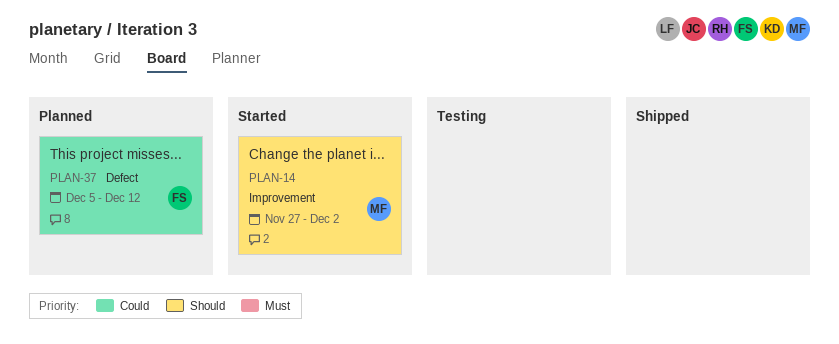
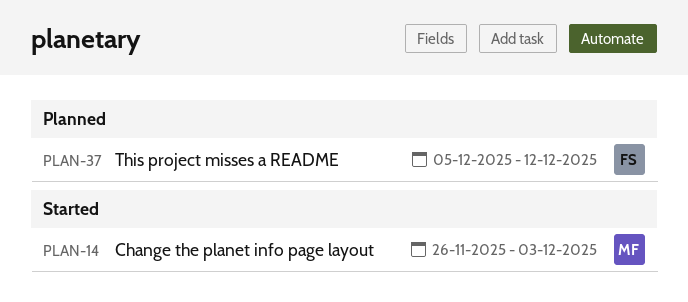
PLAN-14, start: Nov 27 -> Nov 26
PLAN-14, due: Dec 2 -> Dec 3

